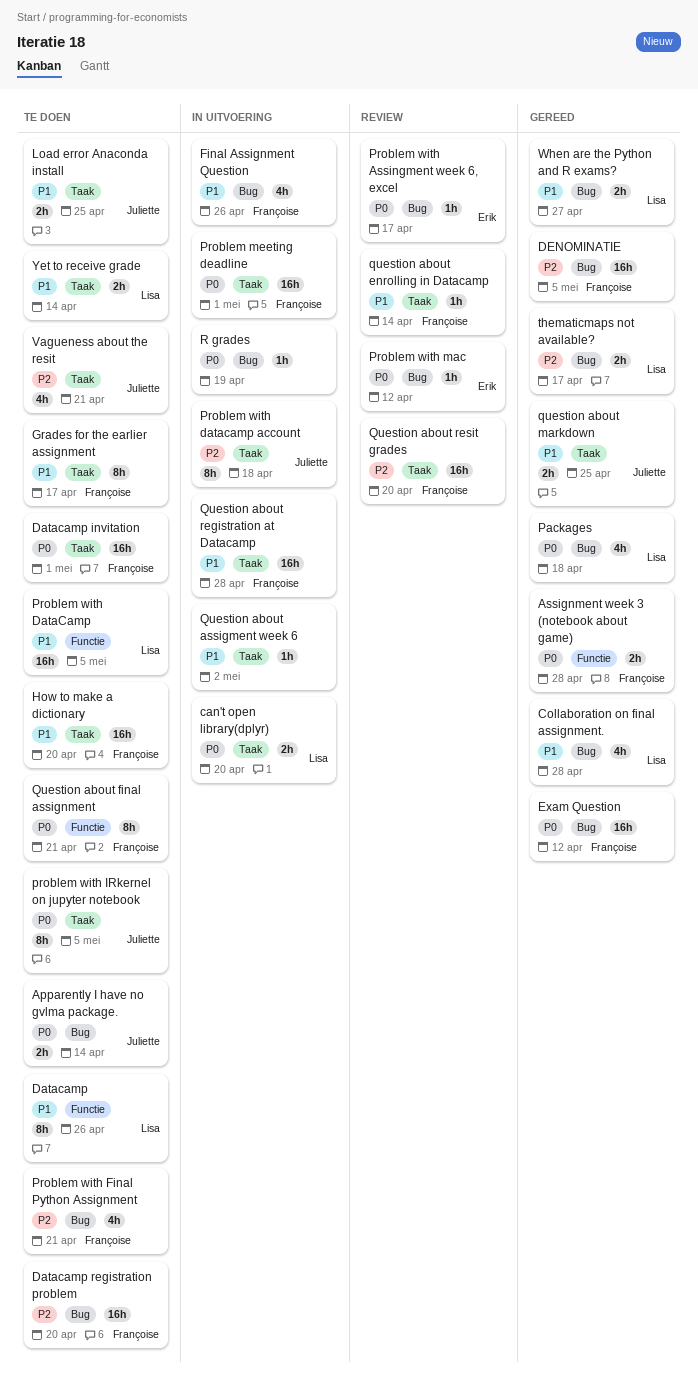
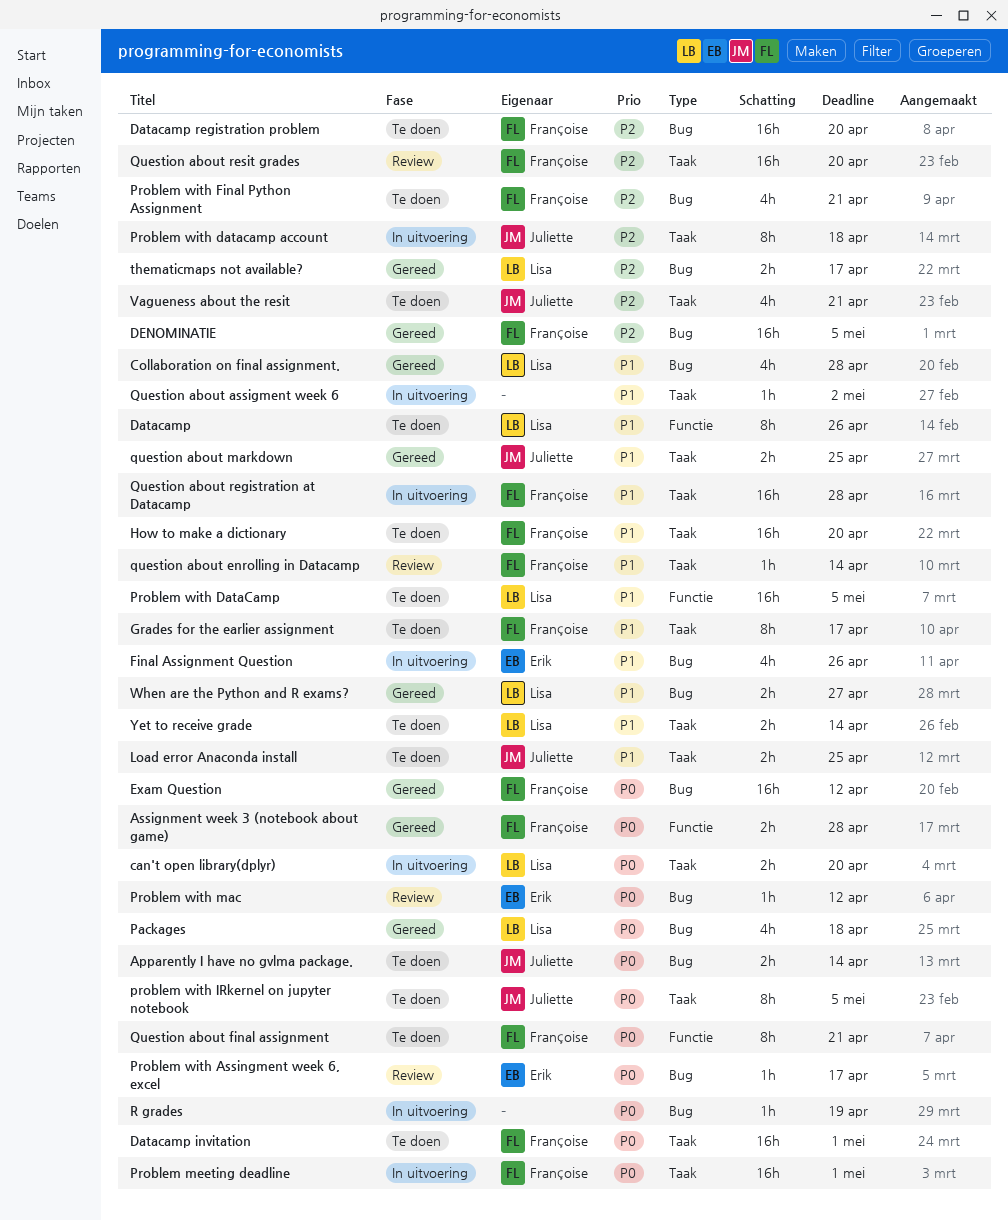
Final Assignment Question, owner: Françoise -> Erik

